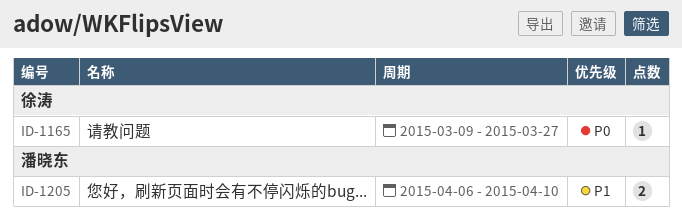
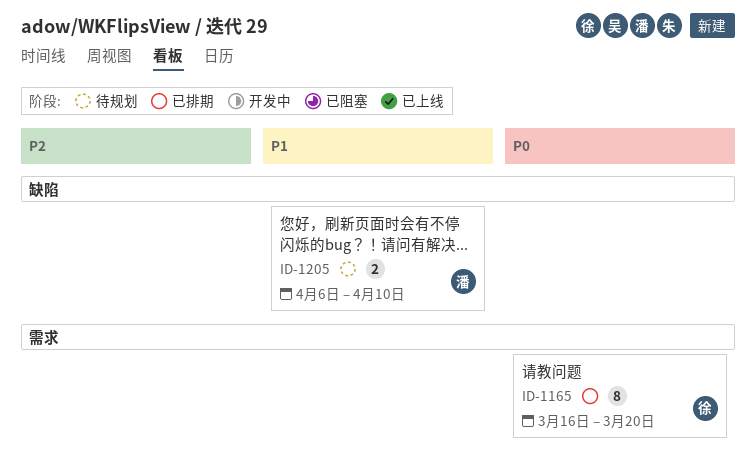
ID-1165, estimate: 1 -> 8
ID-1165, start: Mar 9 -> Mar 16
ID-1165, due: Mar 27 -> Mar 20

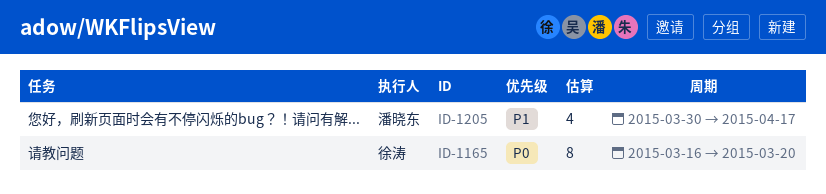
ID-1205, estimate: 2 -> 4
ID-1205, start: Apr 6 -> Mar 30
ID-1205, due: Apr 10 -> Apr 17

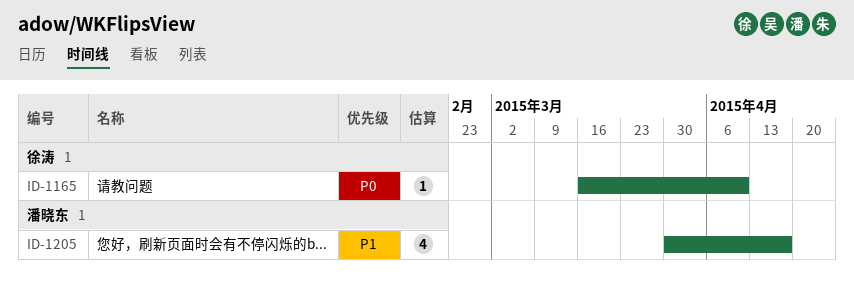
ID-1165, estimate: 8 -> 1
ID-1165, due: Mar 20 -> Apr 10

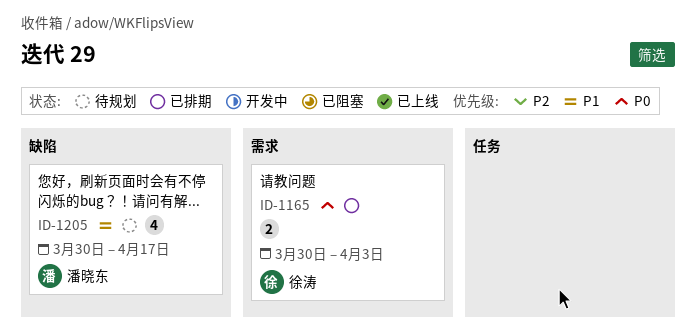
ID-1165, estimate: 1 -> 2
ID-1165, start: Mar 16 -> Mar 30
ID-1165, due: Apr 10 -> Apr 3

